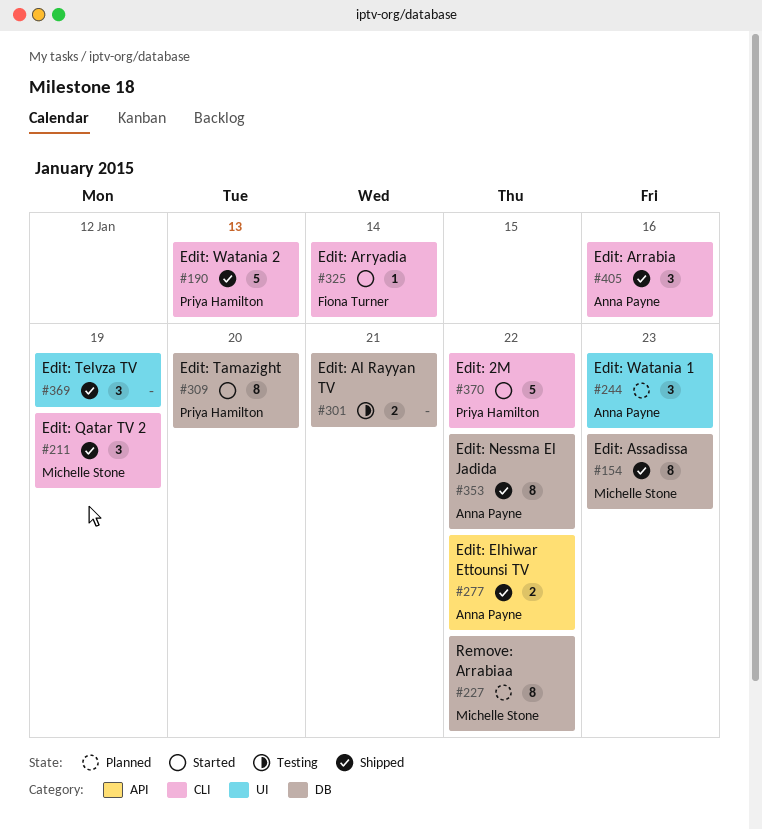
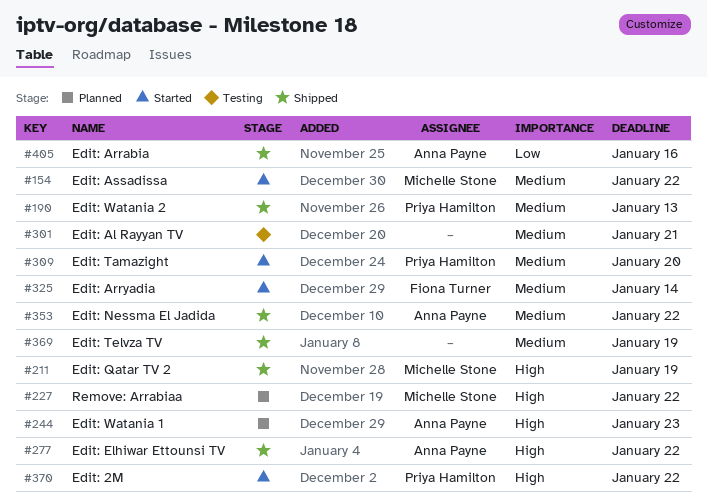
#154, status: Shipped -> Started
#154, due: Jan 23 -> Jan 22

